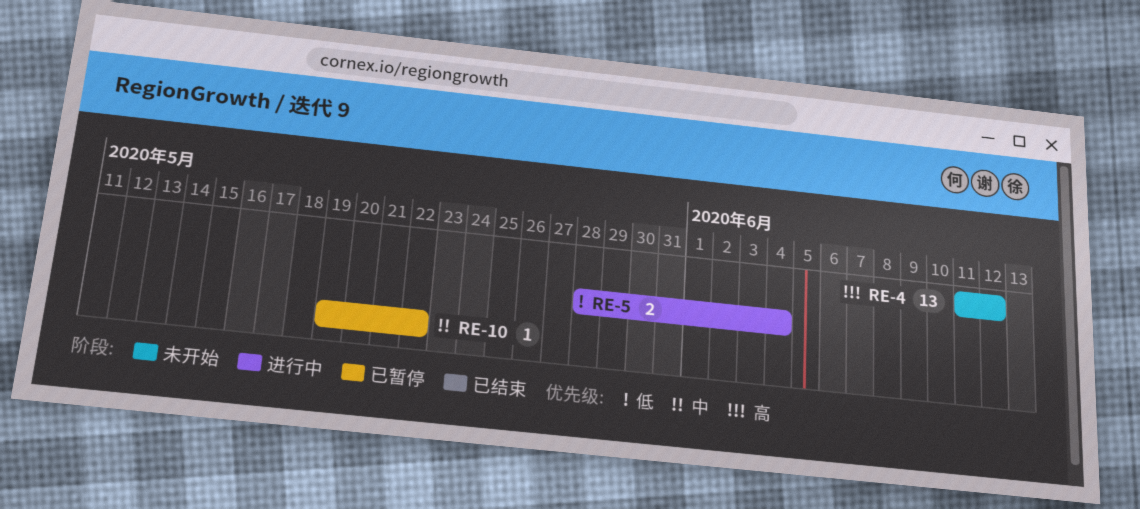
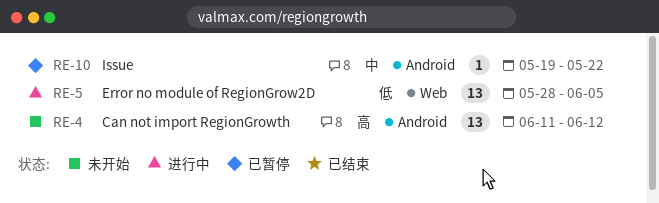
RE-5, estimate: 2 -> 13
RE-5, due: Jun 4 -> Jun 5

